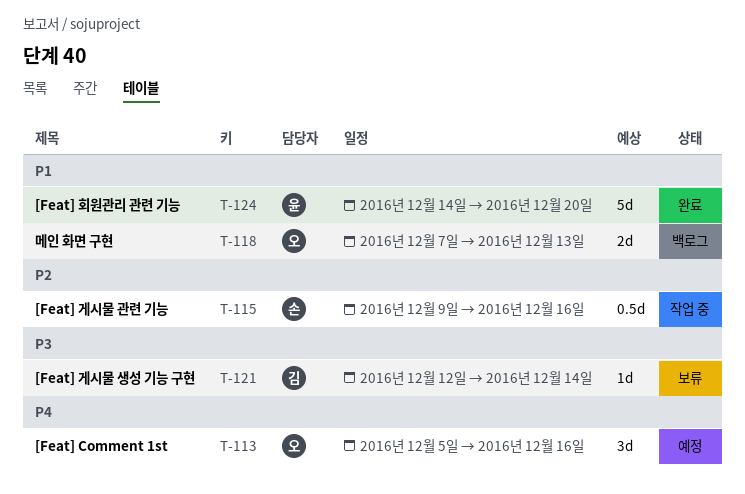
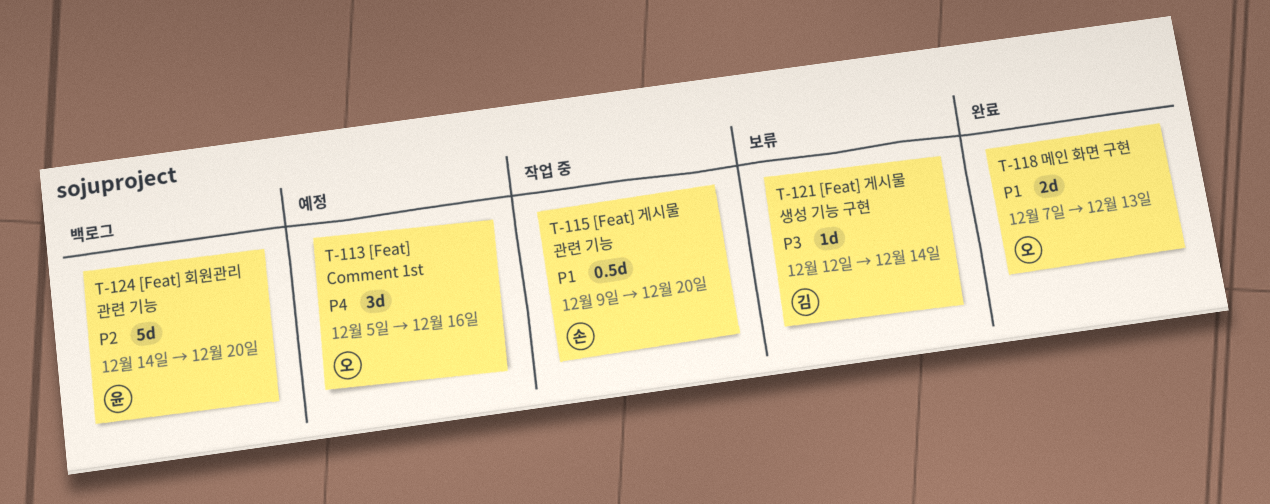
T-115, priority: P2 -> P1
T-115, due: Dec 16 -> Dec 20
T-118, status: 백로그 -> 완료
T-124, status: 완료 -> 백로그
T-124, priority: P1 -> P2

